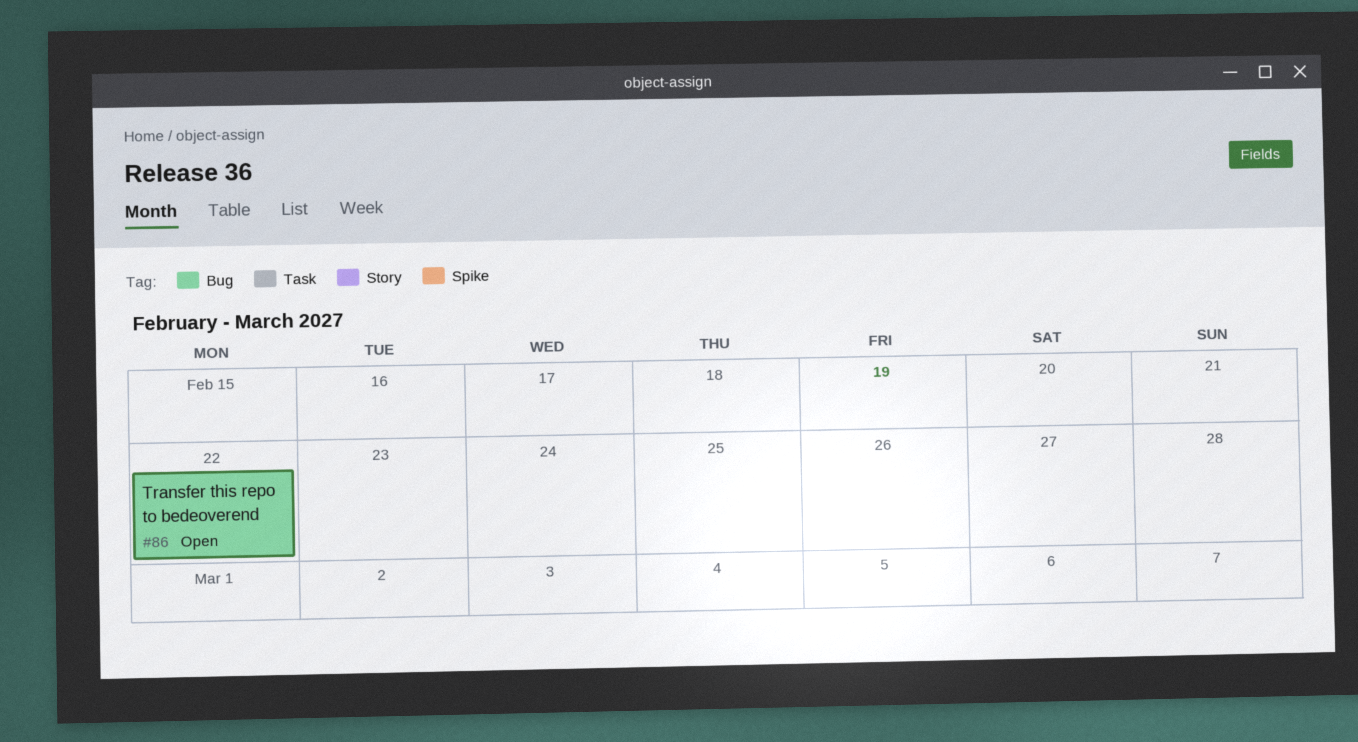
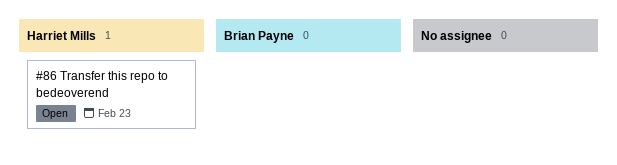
#86, due: Feb 22 -> Feb 23

